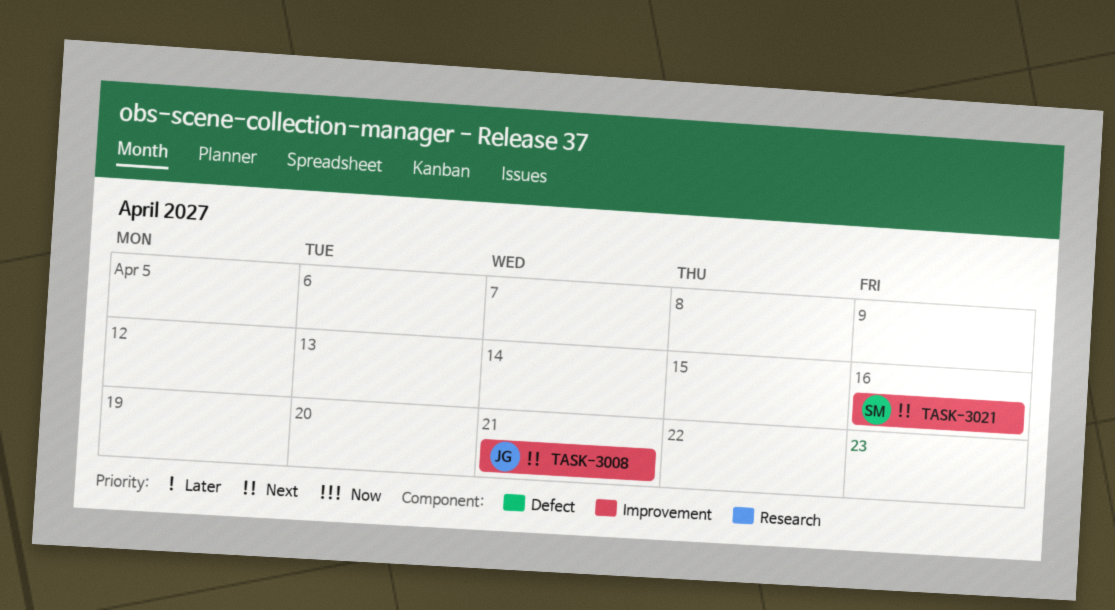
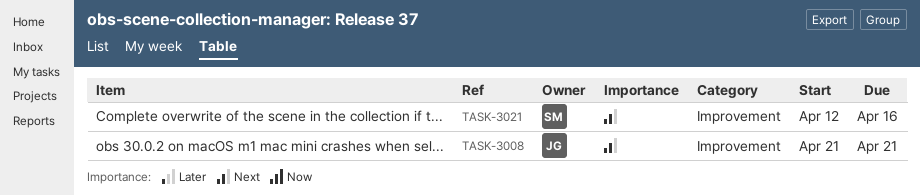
TASK-3021, start: Apr 16 -> Apr 12

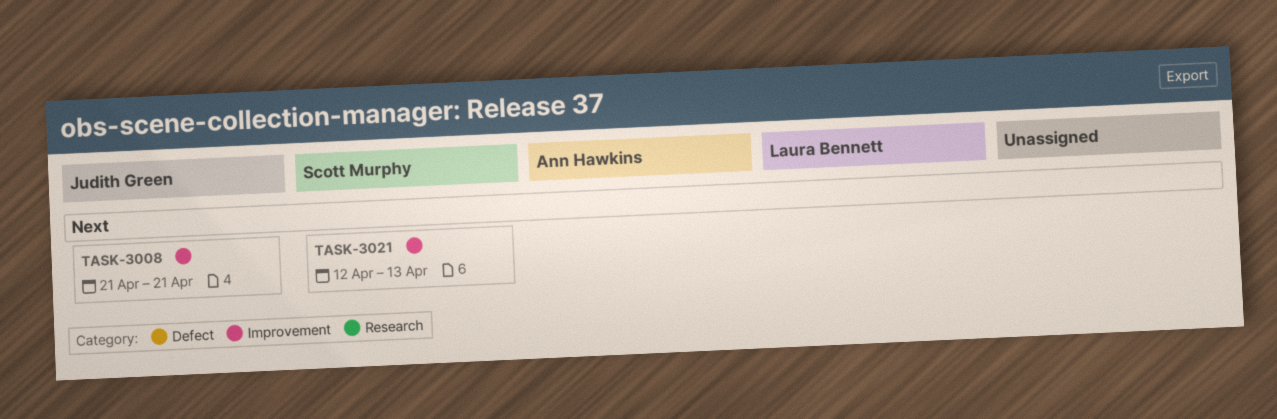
TASK-3021, due: Apr 16 -> Apr 13

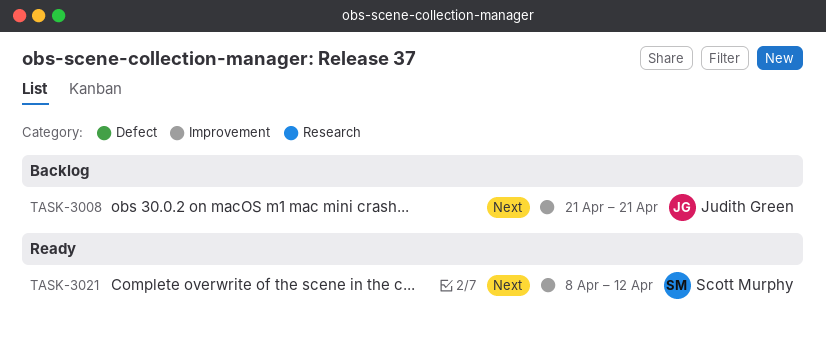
TASK-3021, start: Apr 12 -> Apr 8
TASK-3021, due: Apr 13 -> Apr 12

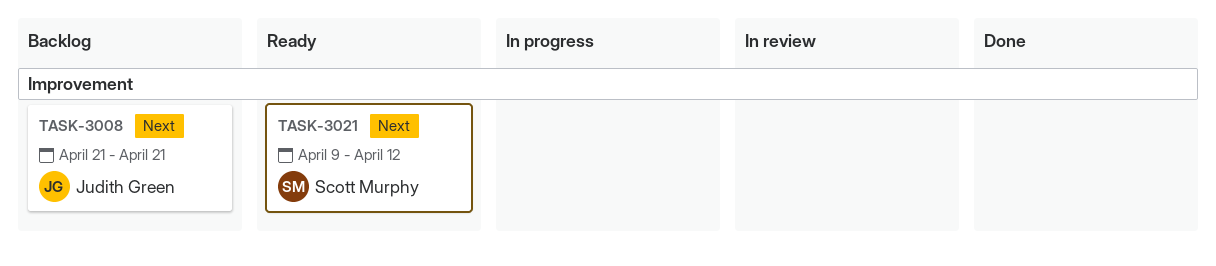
TASK-3021, start: Apr 8 -> Apr 9

